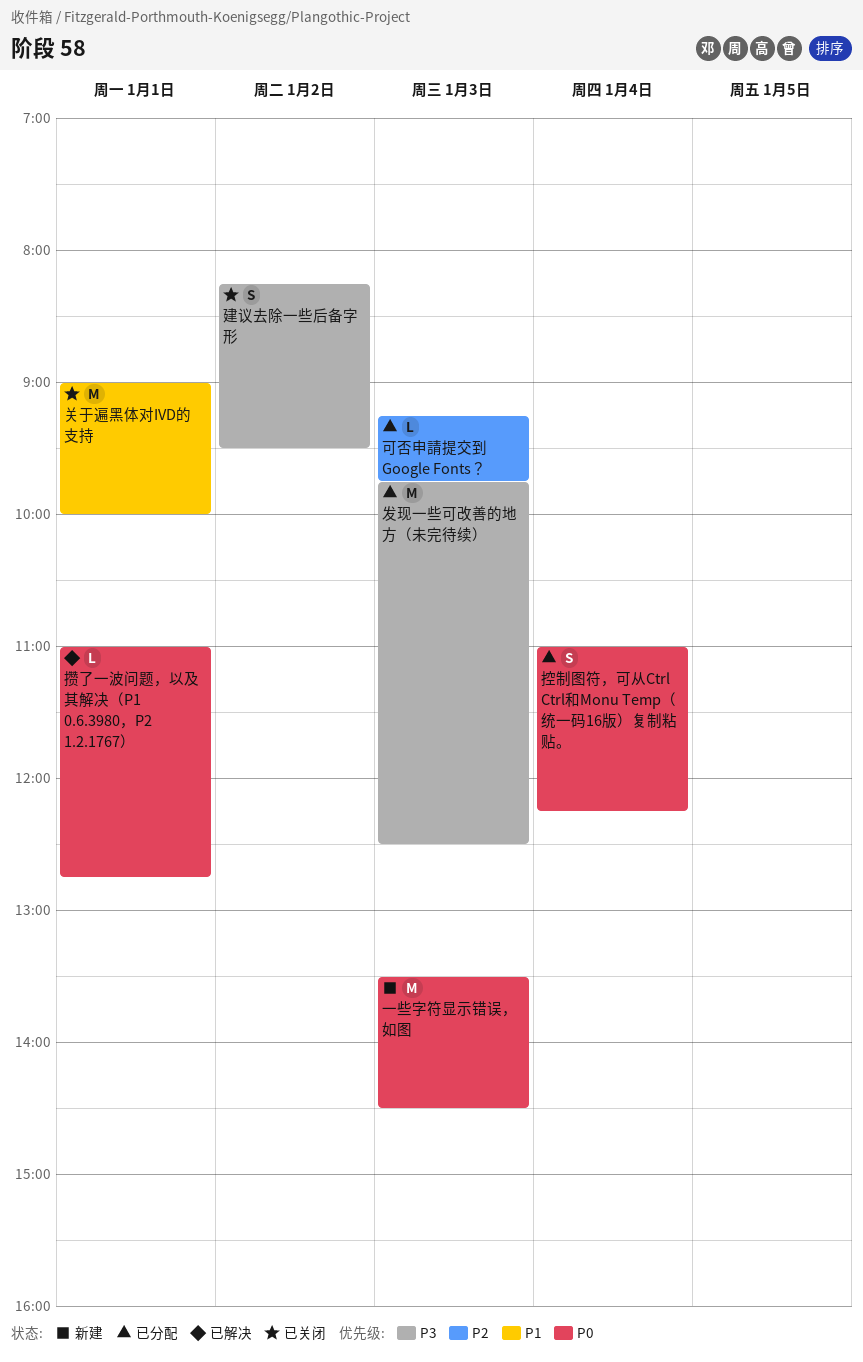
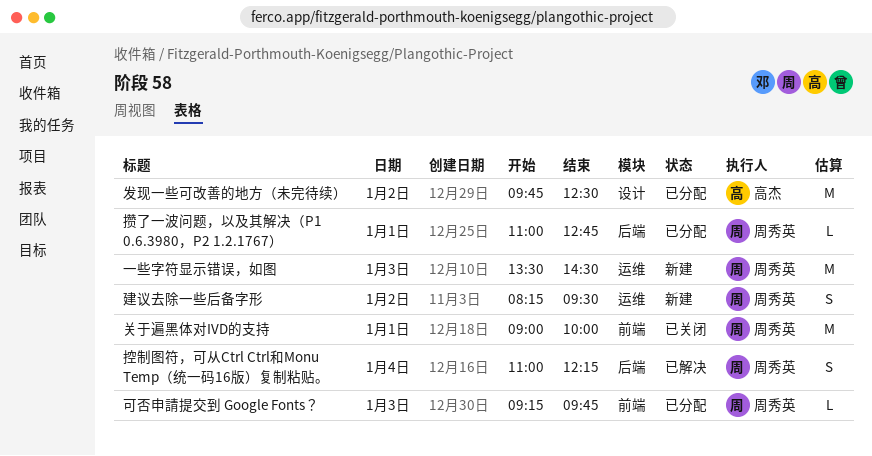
发现一些可改善的地方（未完待续）, day: Jan 3 -> Jan 2
建议去除一些后备字形, status: 已关闭 -> 新建
控制图符，可从Ctrl Ctrl和Monu Temp（统一码16版）复制粘贴。, status: 已分配 -> 已解决
攒了一波问题，以及其解决（P1 0.6.3980，P2 1.2.1767）, status: 已解决 -> 已分配

